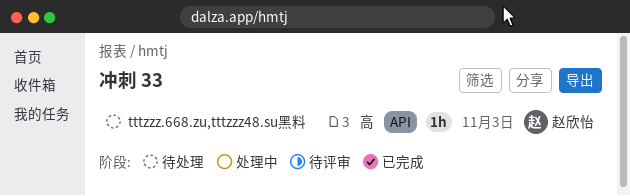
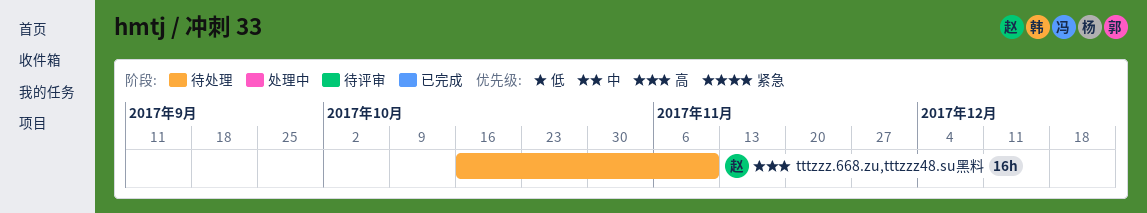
tttzzz.668.zu,tttzzz48.su黑料, estimate: 1h -> 16h
tttzzz.668.zu,tttzzz48.su黑料, due: Nov 3 -> Nov 10

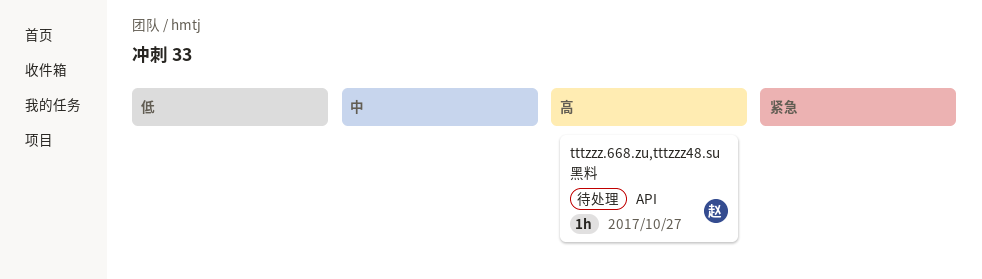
tttzzz.668.zu,tttzzz48.su黑料, estimate: 16h -> 1h
tttzzz.668.zu,tttzzz48.su黑料, due: Nov 10 -> Oct 27

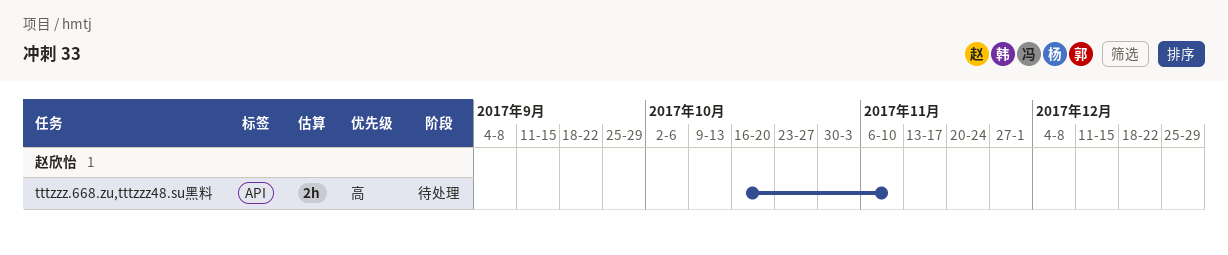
tttzzz.668.zu,tttzzz48.su黑料, estimate: 1h -> 2h
tttzzz.668.zu,tttzzz48.su黑料, due: Oct 27 -> Nov 10

